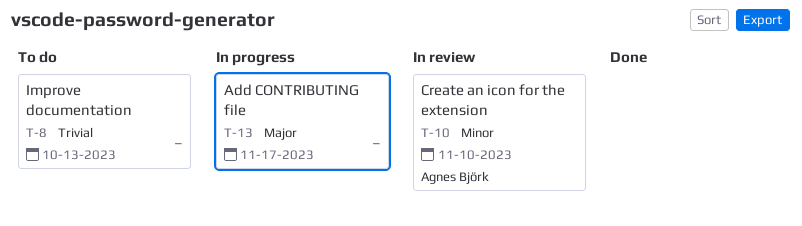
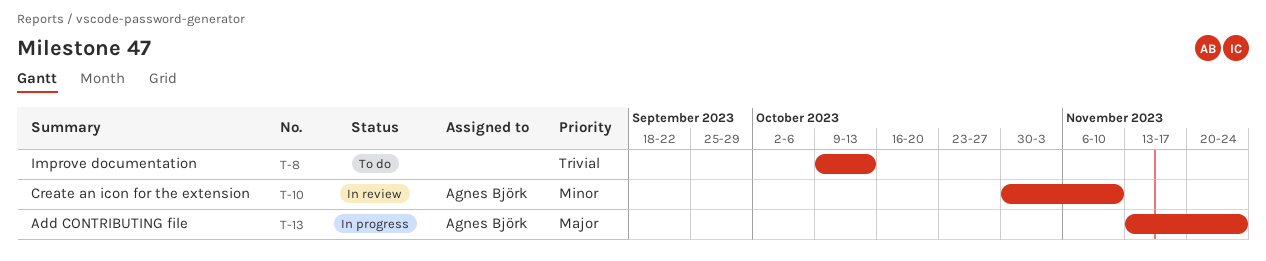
T-13, owner: none -> Agnes Björk
T-13, due: Nov 17 -> Nov 24

